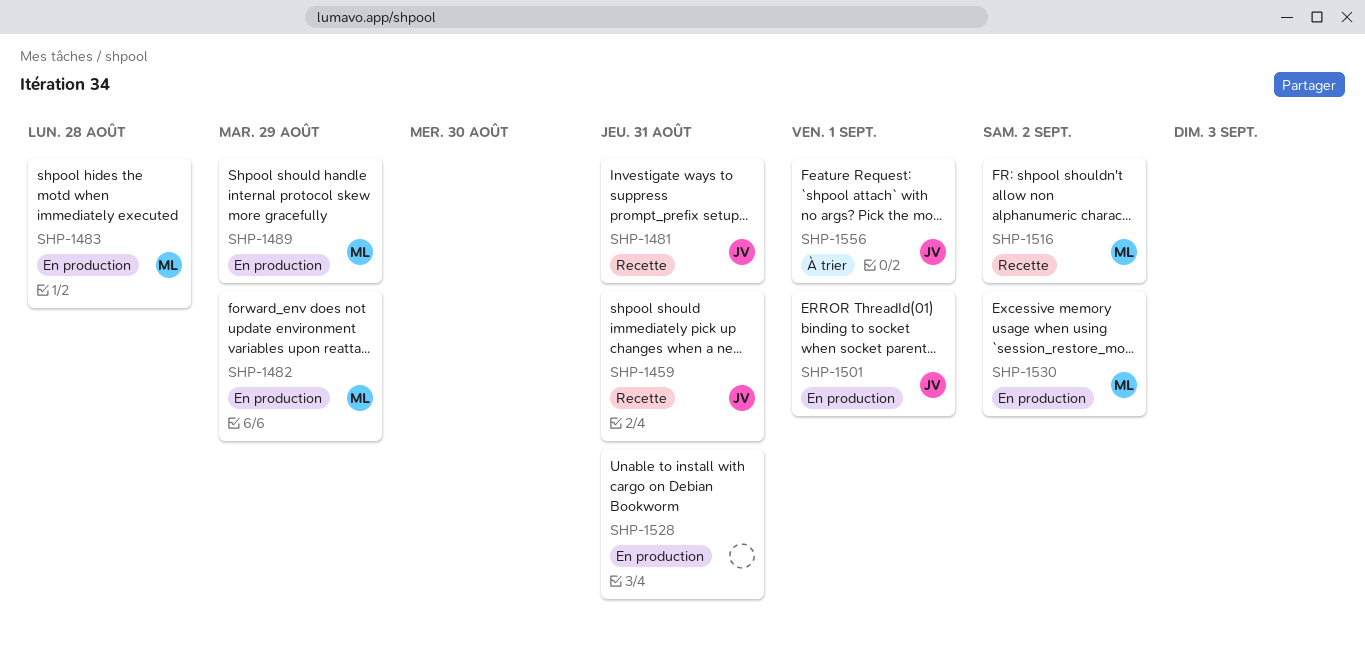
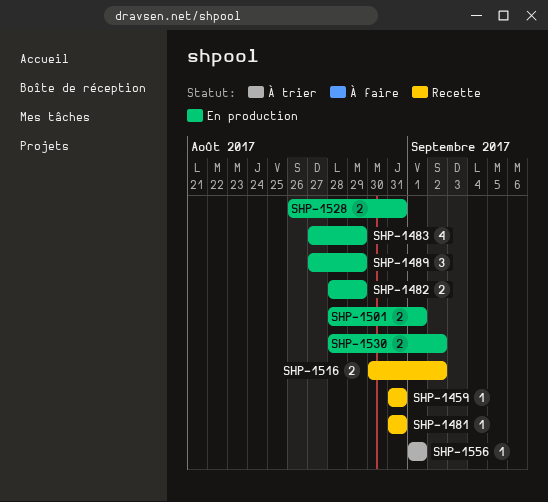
SHP-1483, due: Aug 28 -> Aug 29

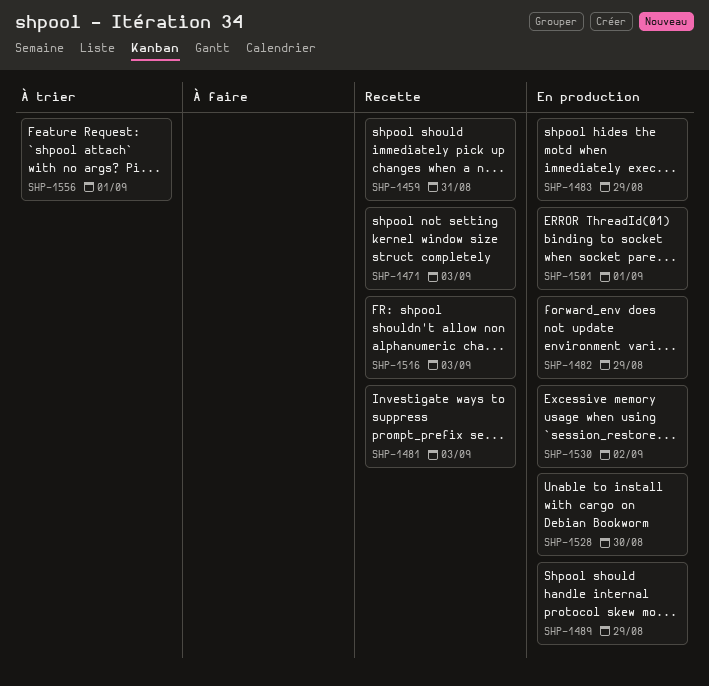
SHP-1471: none -> present
SHP-1481, due: Aug 31 -> Sep 3
SHP-1516, due: Sep 2 -> Sep 3
SHP-1528, due: Aug 31 -> Aug 30

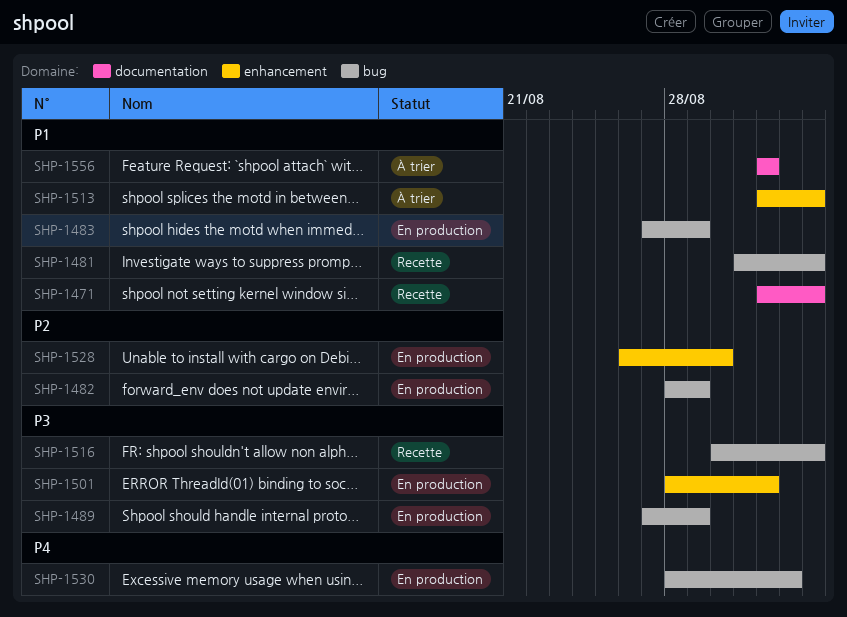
SHP-1459: present -> none
SHP-1513: none -> present

